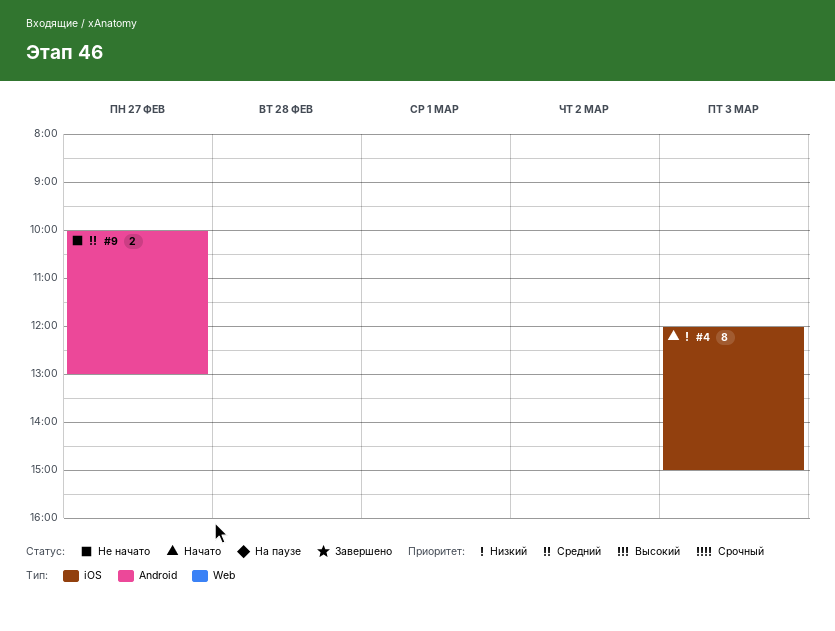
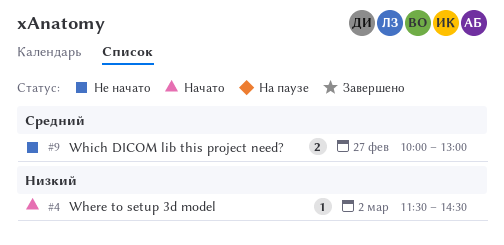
#4, estimate: 8 -> 1
#4, day: Mar 3 -> Mar 2
#4, begins: 12:00 -> 11:30
#4, ends: 15:00 -> 14:30

